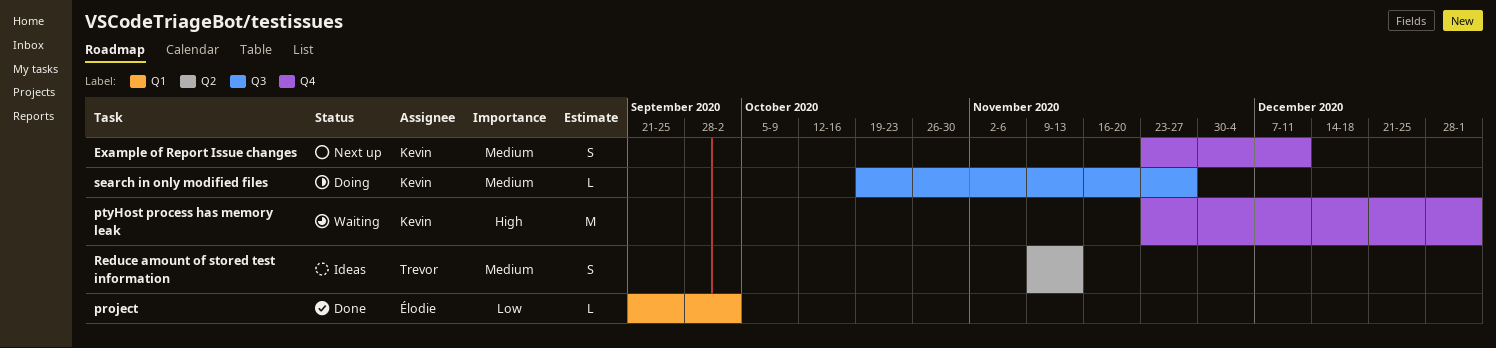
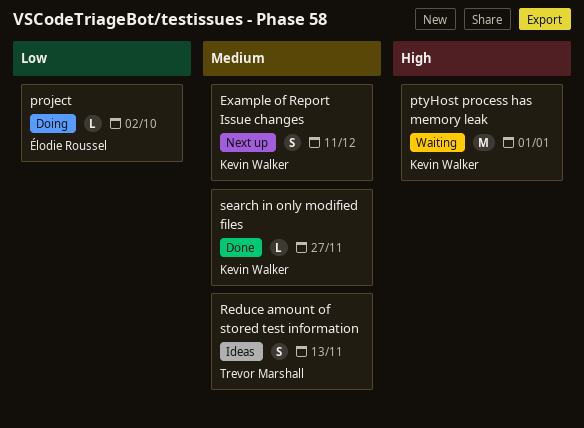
project, status: Done -> Doing
search in only modified files, status: Doing -> Done

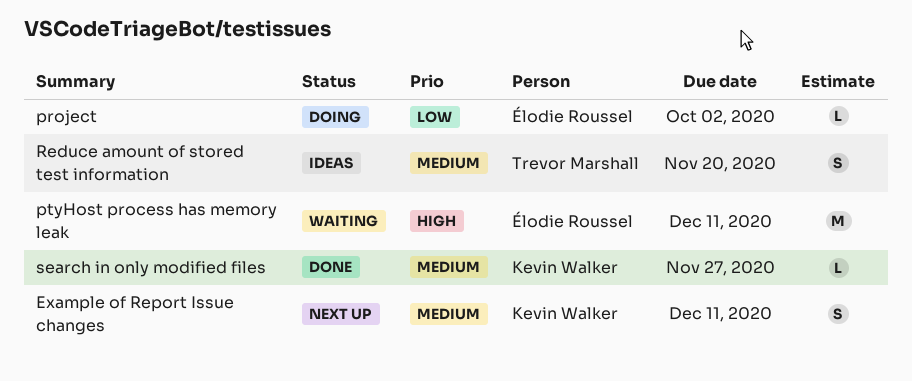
ptyHost process has memory leak, owner: Kevin Walker -> Élodie Roussel
ptyHost process has memory leak, due: Jan 1 -> Dec 11
Reduce amount of stored test information, due: Nov 13 -> Nov 20

